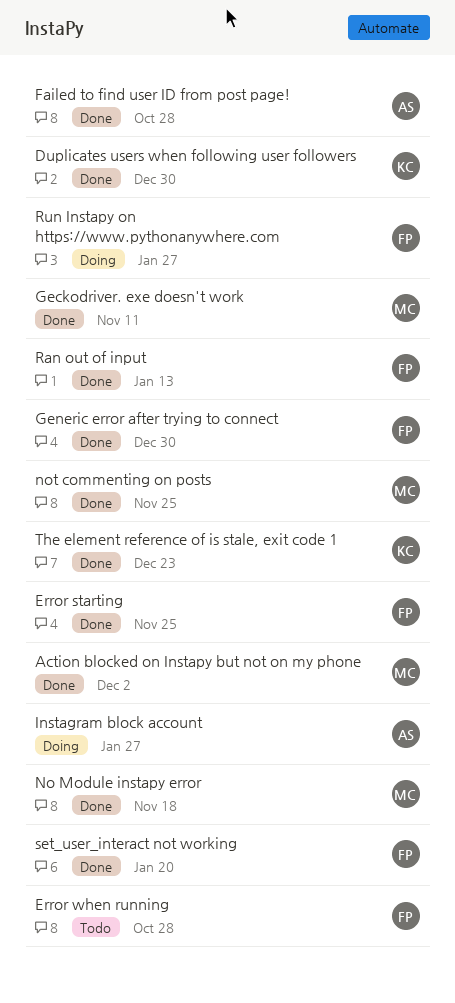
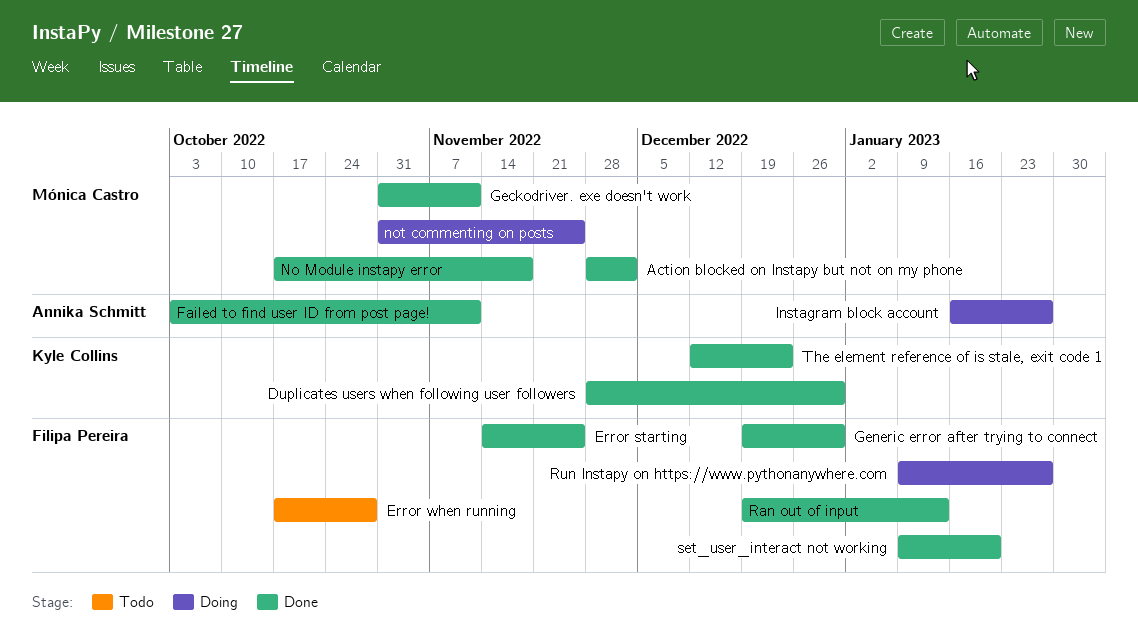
Failed to find user ID from post page!, due: Oct 28 -> Nov 11
not commenting on posts, status: Done -> Doing

